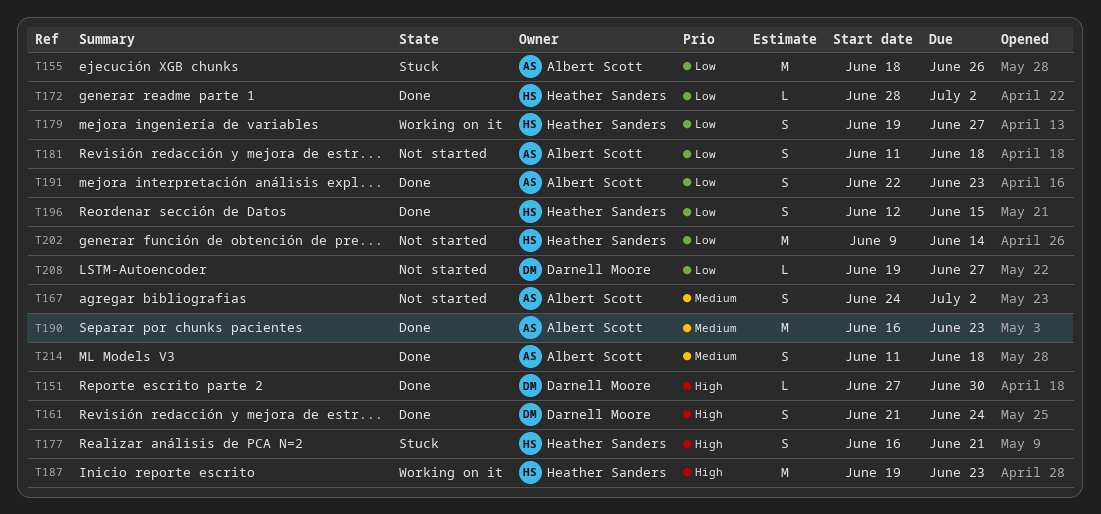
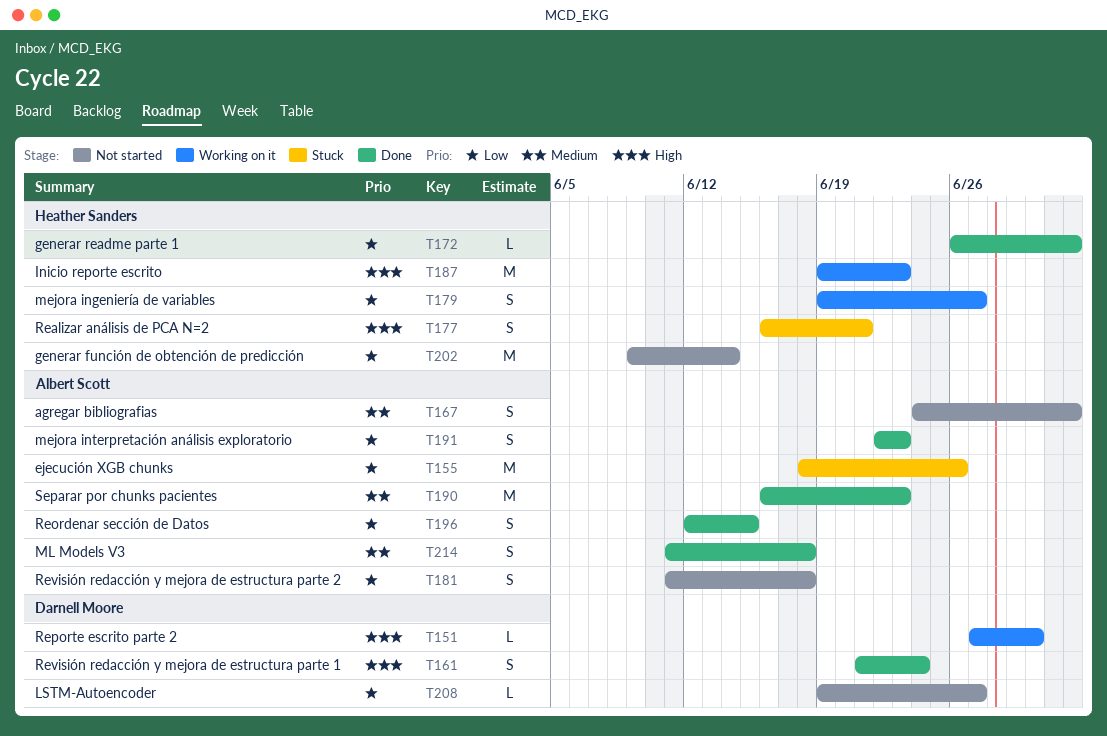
T151, status: Done -> Working on it
T172, start: Jun 28 -> Jun 26
T196, owner: Heather Sanders -> Albert Scott

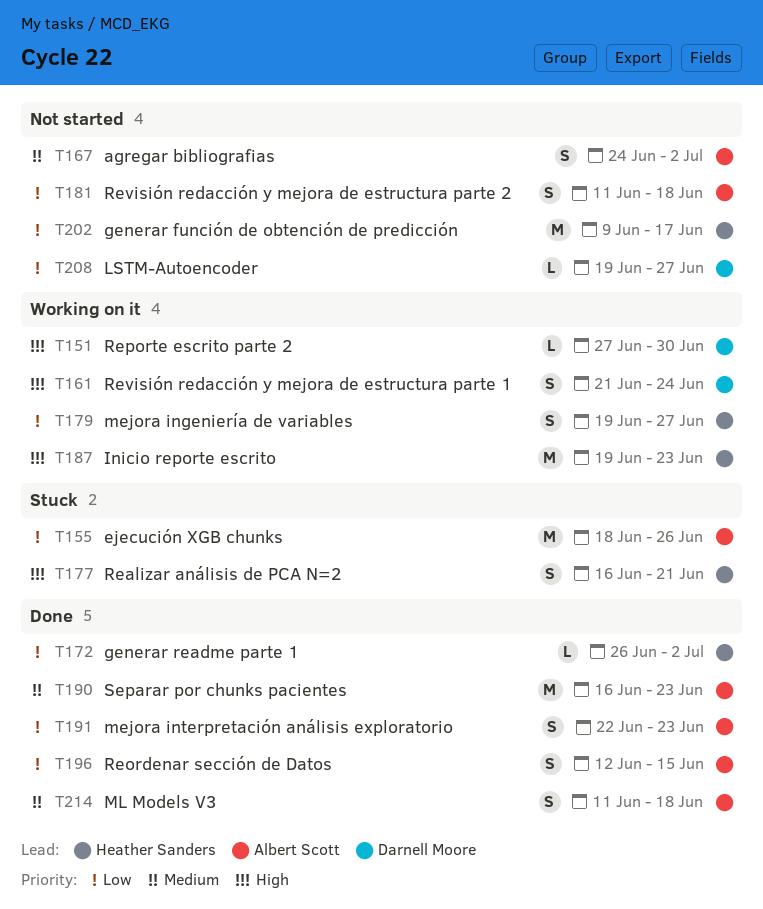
T161, status: Done -> Working on it
T202, due: Jun 14 -> Jun 17

